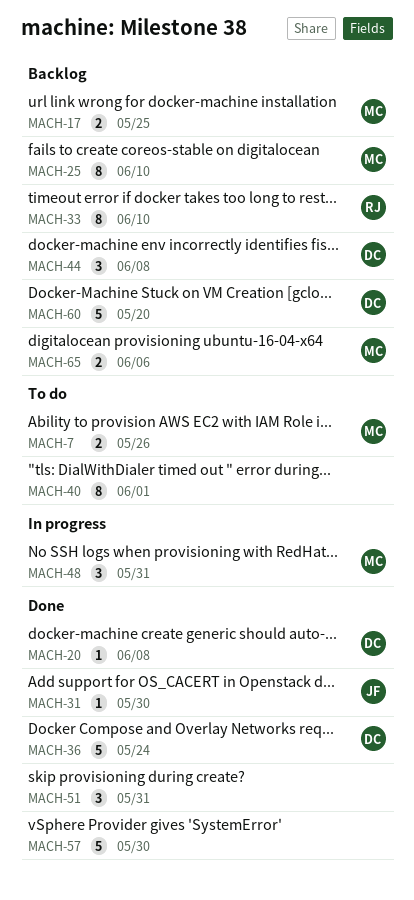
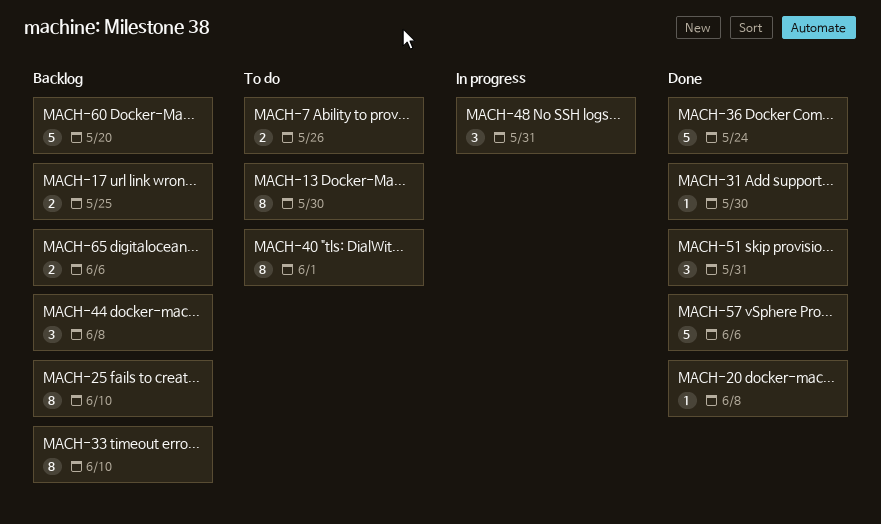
MACH-13: none -> present
MACH-57, due: May 30 -> Jun 6

